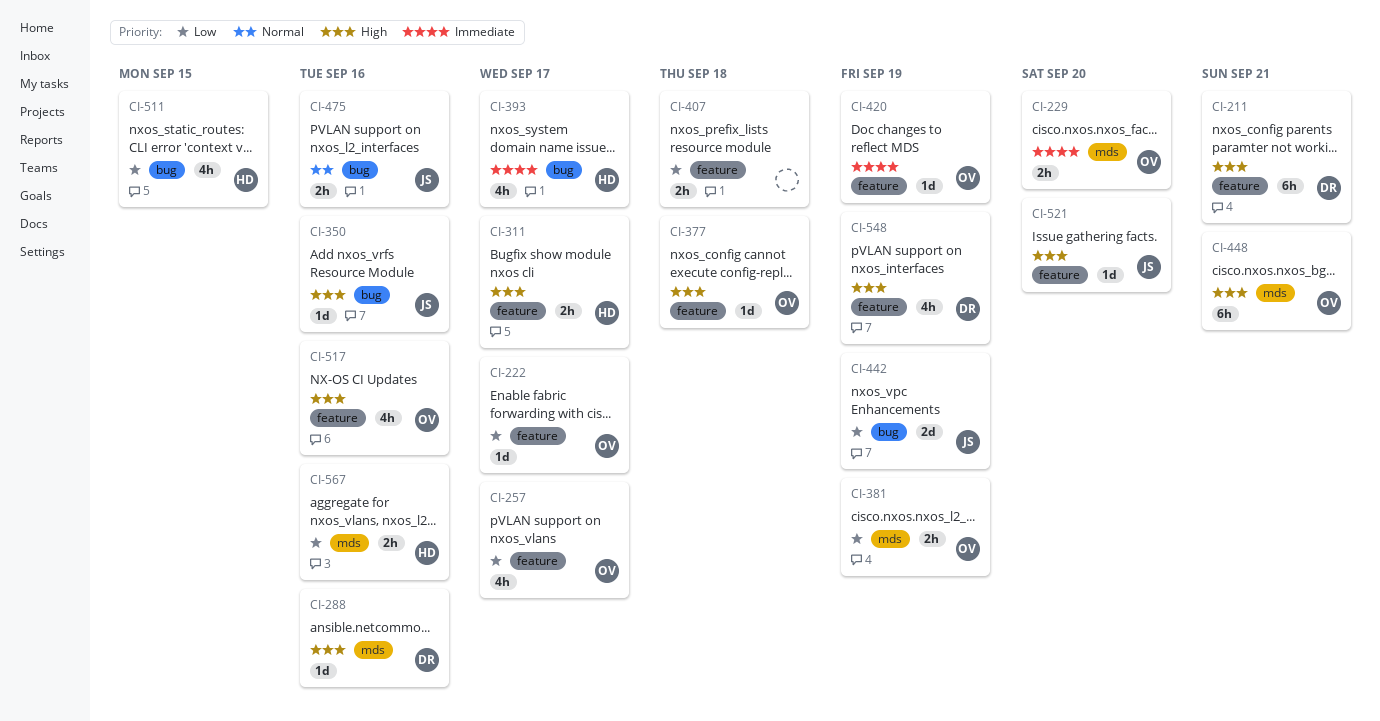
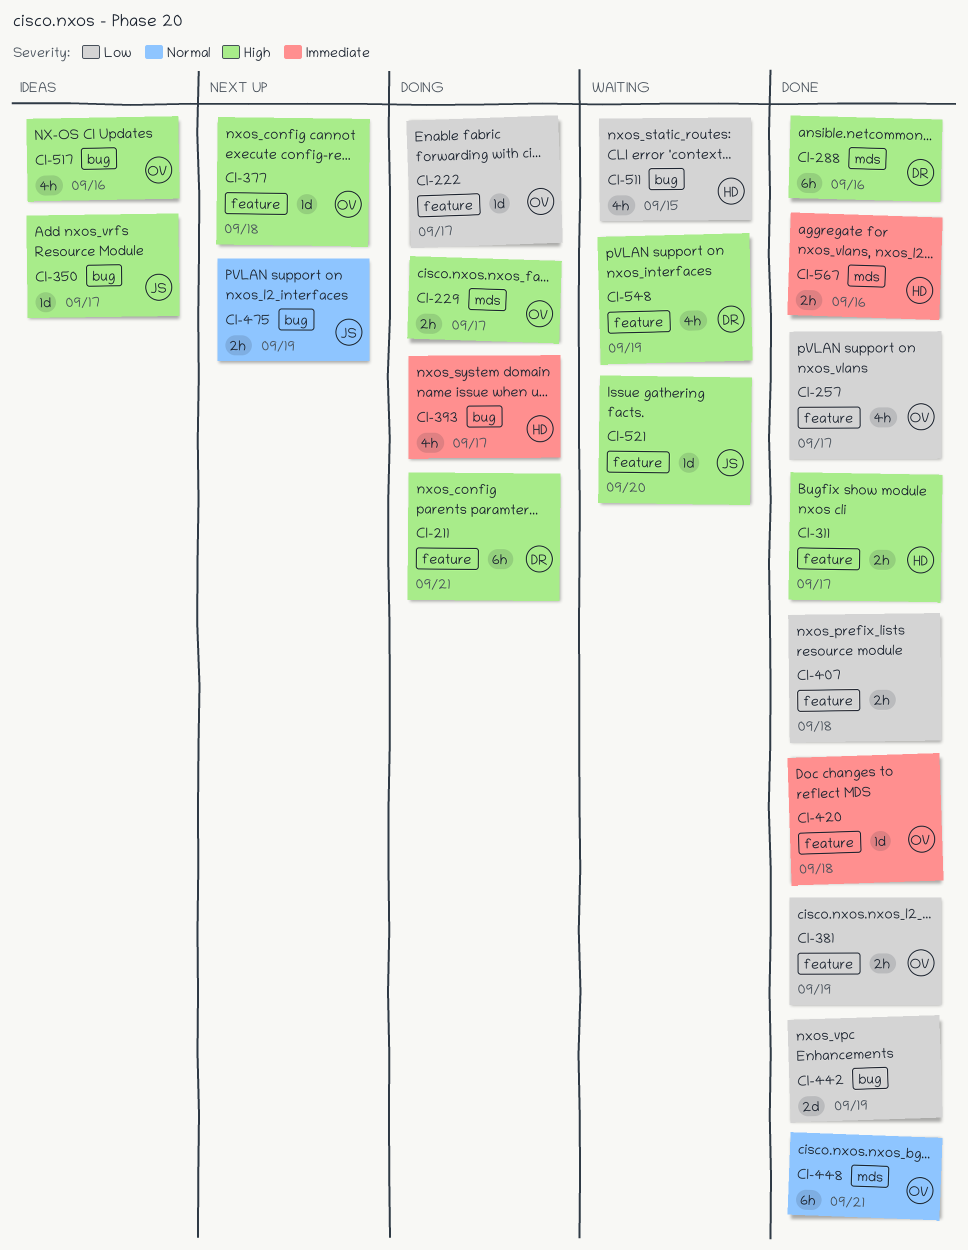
CI-229, priority: Immediate -> High
CI-229, due: Sep 20 -> Sep 17
CI-288, estimate: 1d -> 6h
CI-350, due: Sep 16 -> Sep 17
CI-381, label: mds -> feature
CI-420, due: Sep 19 -> Sep 18
CI-442, owner: JS -> none
CI-448, priority: High -> Normal
CI-475, due: Sep 16 -> Sep 19
CI-517, label: feature -> bug
CI-567, priority: Low -> Immediate

